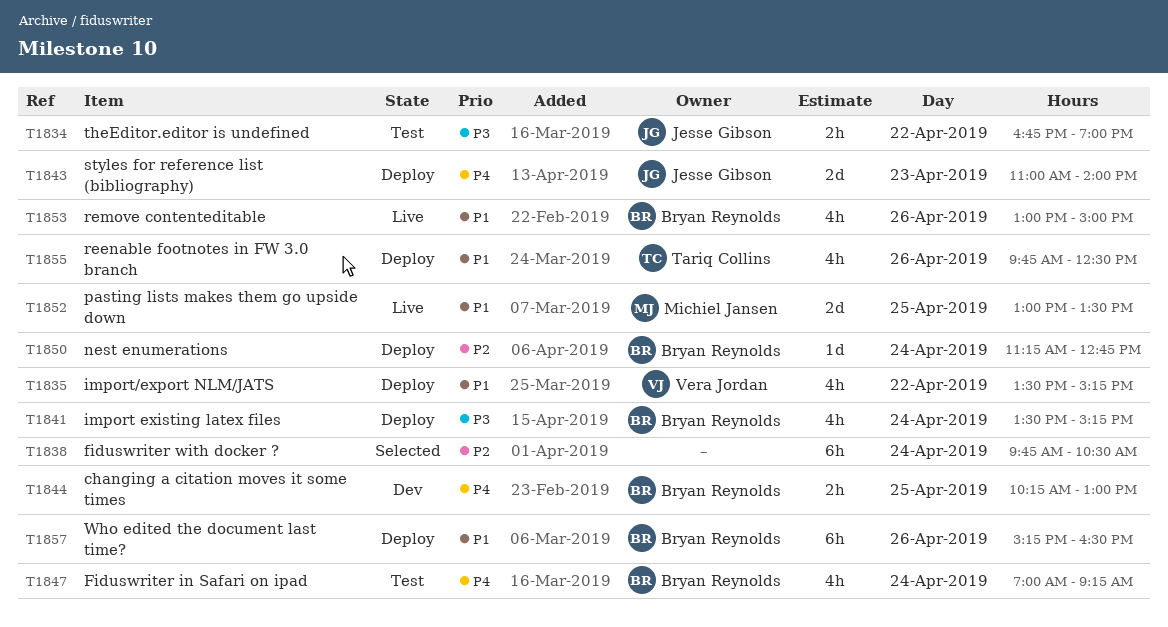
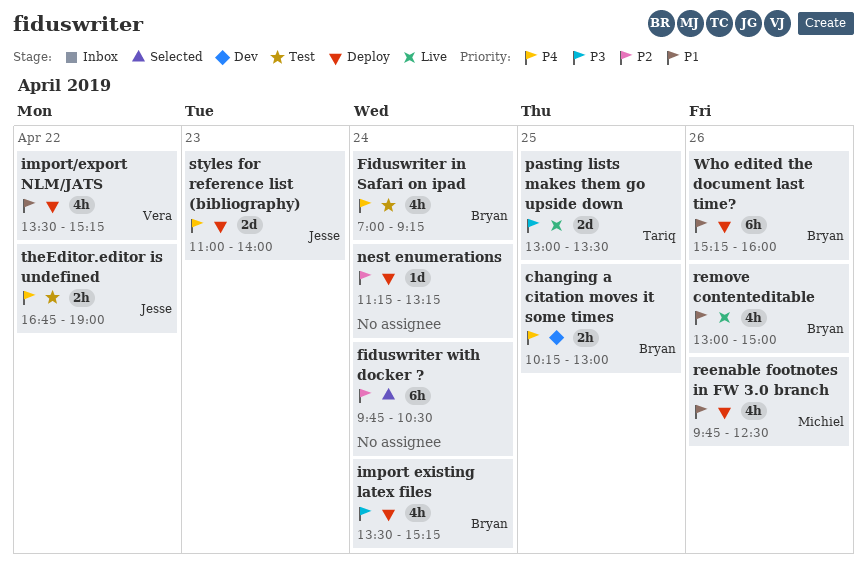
nest enumerations, owner: Bryan Reynolds -> none
nest enumerations, ends: 12:45 -> 13:15
pasting lists makes them go upside down, owner: Michiel Jansen -> Tariq Collins
pasting lists makes them go upside down, priority: P1 -> P3
reenable footnotes in FW 3.0 branch, owner: Tariq Collins -> Michiel Jansen
theEditor.editor is undefined, priority: P3 -> P4
Who edited the document last time?, ends: 16:30 -> 16:00

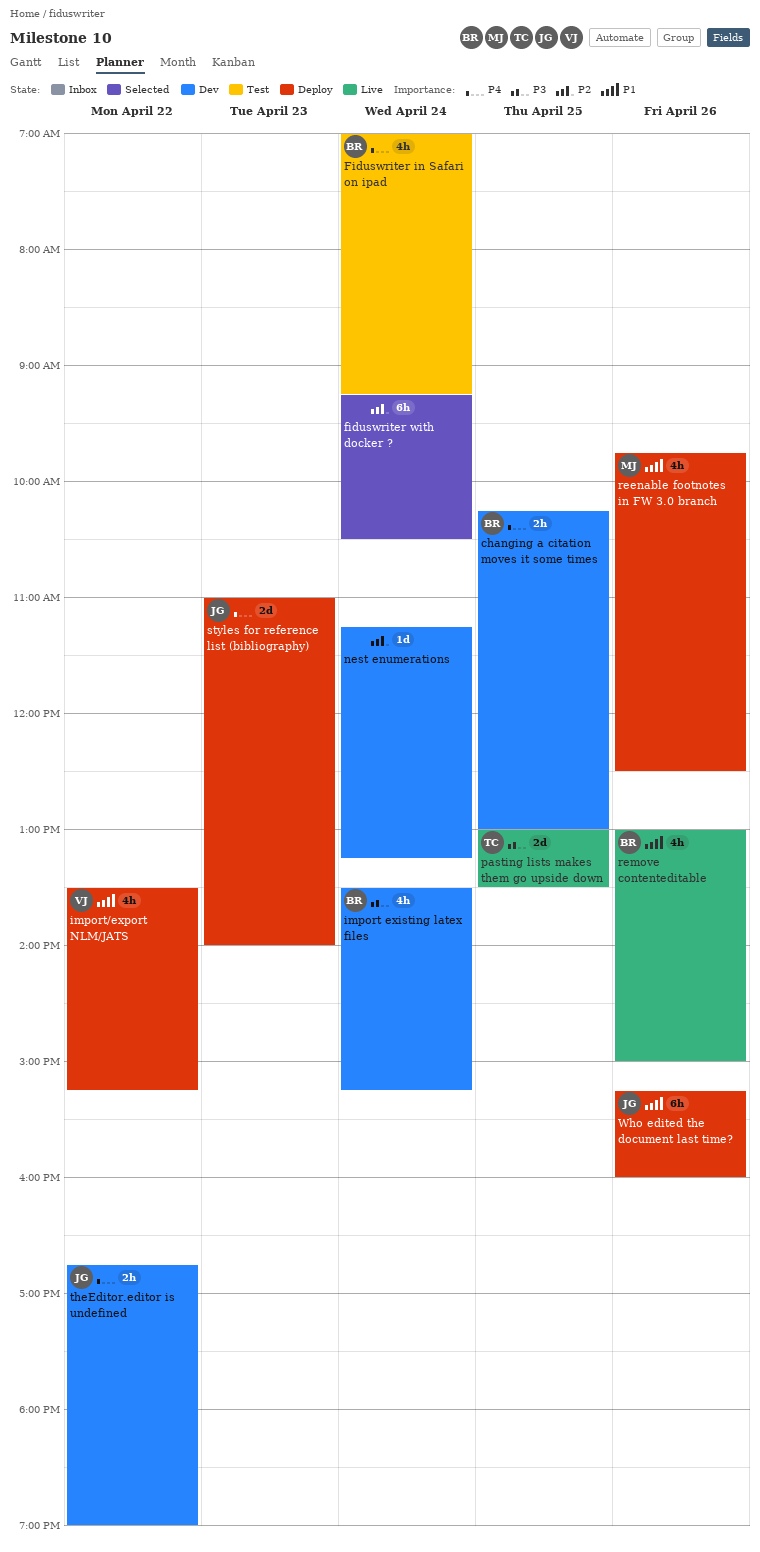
fiduswriter with docker ?, begins: 09:45 -> 09:15
import existing latex files, status: Deploy -> Dev
nest enumerations, status: Deploy -> Dev
theEditor.editor is undefined, status: Test -> Dev
Who edited the document last time?, owner: Bryan -> Jesse

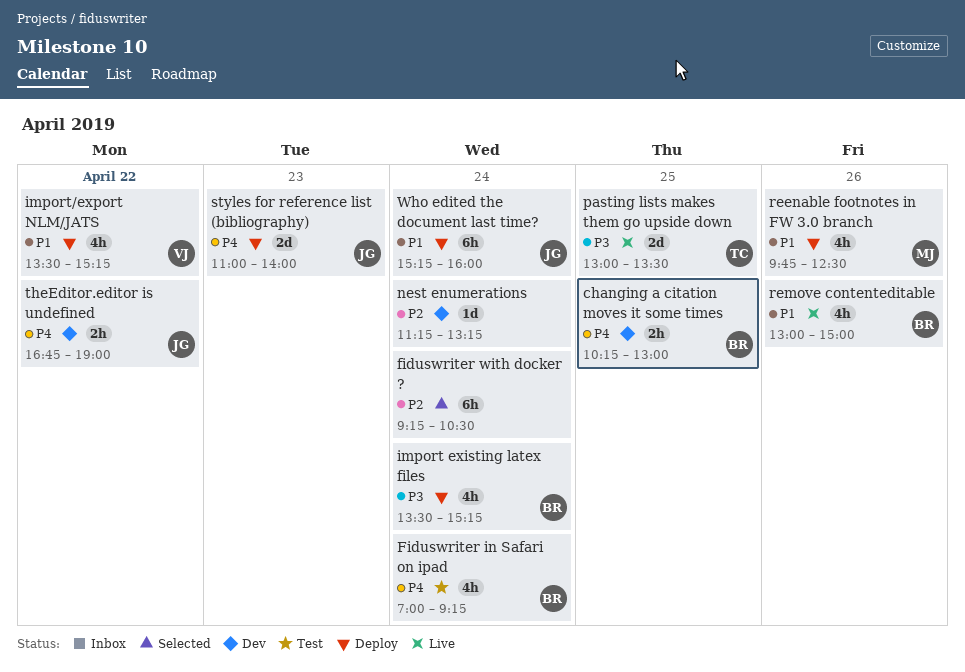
import existing latex files, status: Dev -> Deploy
Who edited the document last time?, day: Apr 26 -> Apr 24

